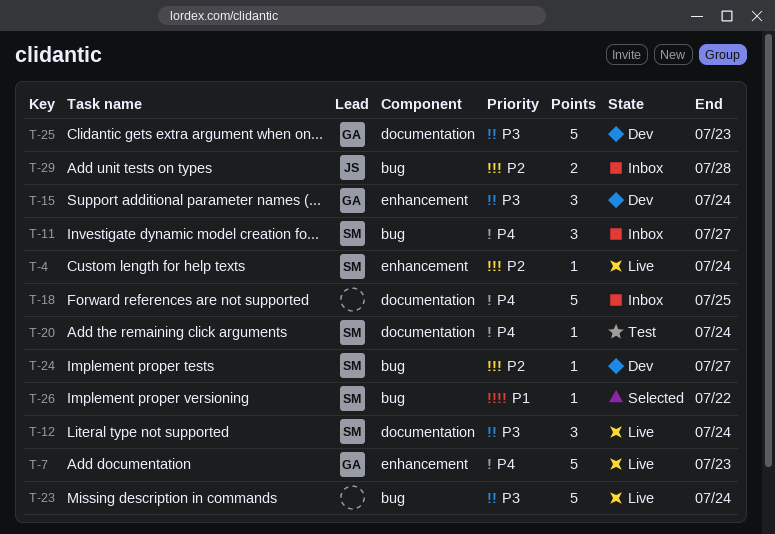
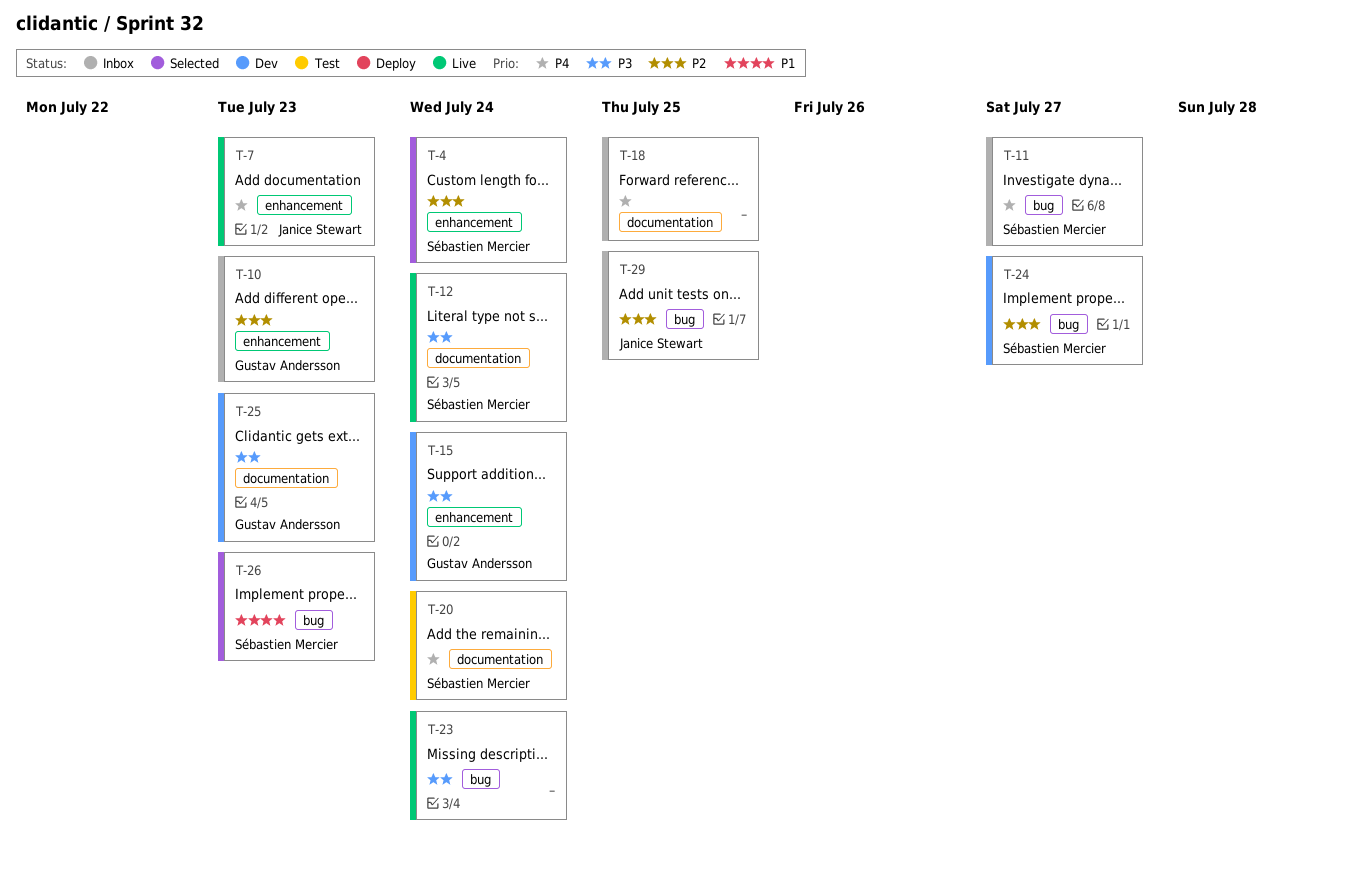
T-4, status: Live -> Selected
T-7, owner: Gustav Andersson -> Janice Stewart
T-10: none -> present
T-26, due: Jul 22 -> Jul 23
T-29, due: Jul 28 -> Jul 25

